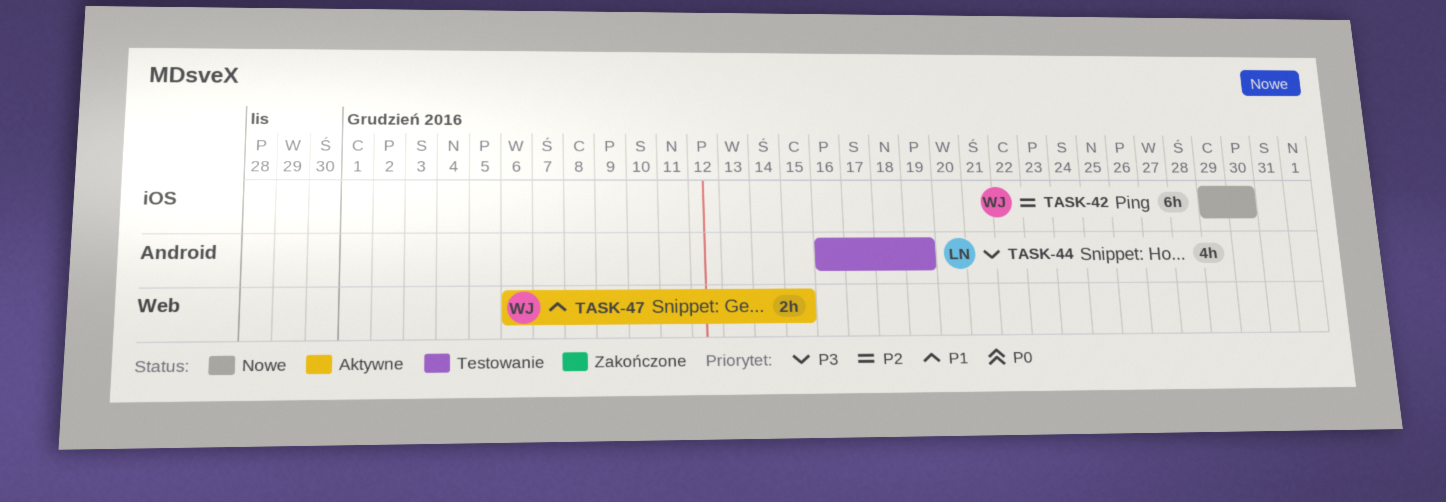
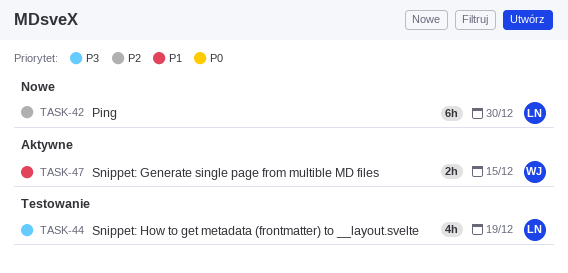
TASK-42, owner: WJ -> LN

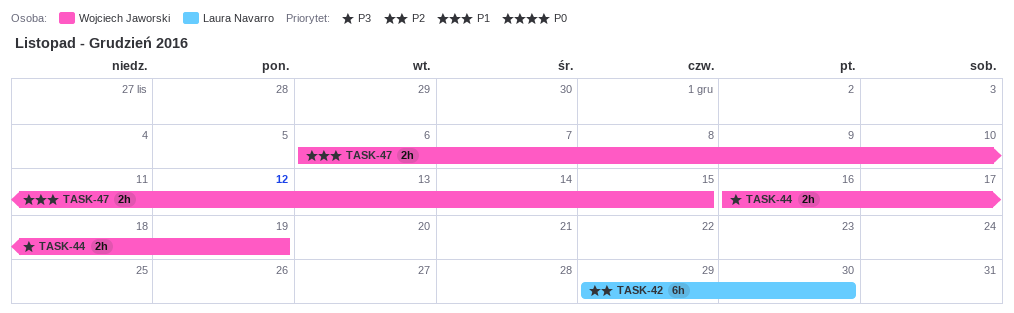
TASK-44, owner: Laura Navarro -> Wojciech Jaworski
TASK-44, estimate: 4h -> 2h

